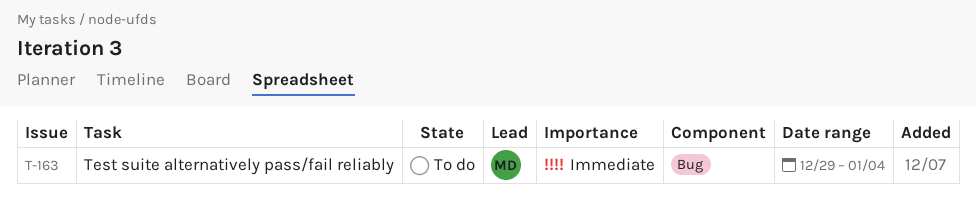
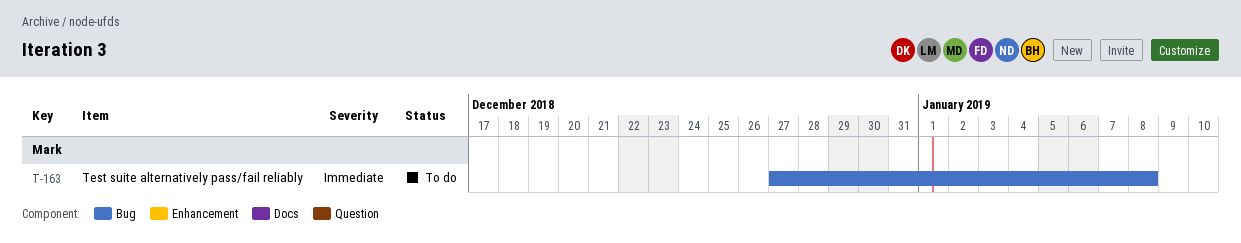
T-163, start: Dec 29 -> Dec 27
T-163, due: Jan 4 -> Jan 8

